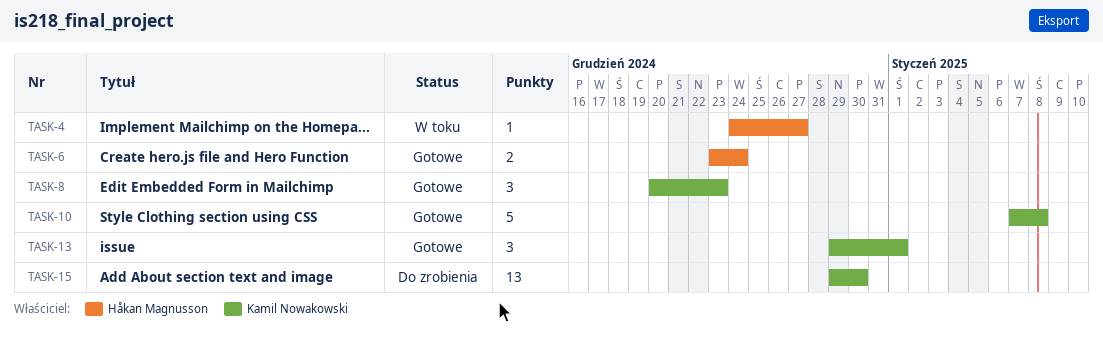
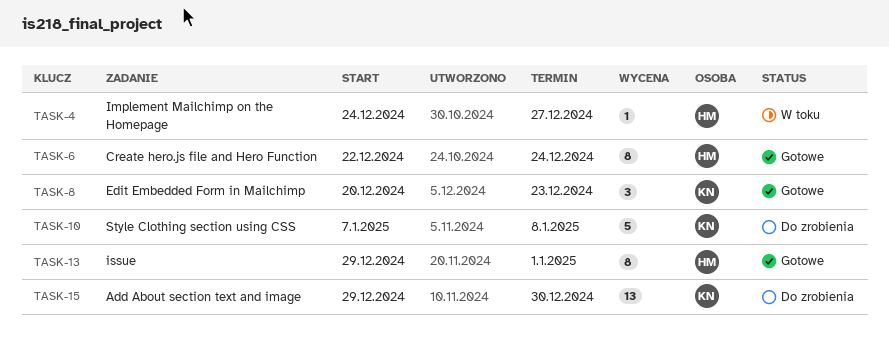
TASK-6, estimate: 2 -> 8
TASK-6, start: Dec 23 -> Dec 22
TASK-10, status: Gotowe -> Do zrobienia
TASK-13, owner: Kamil Nowakowski -> Håkan Magnusson
TASK-13, estimate: 3 -> 8

